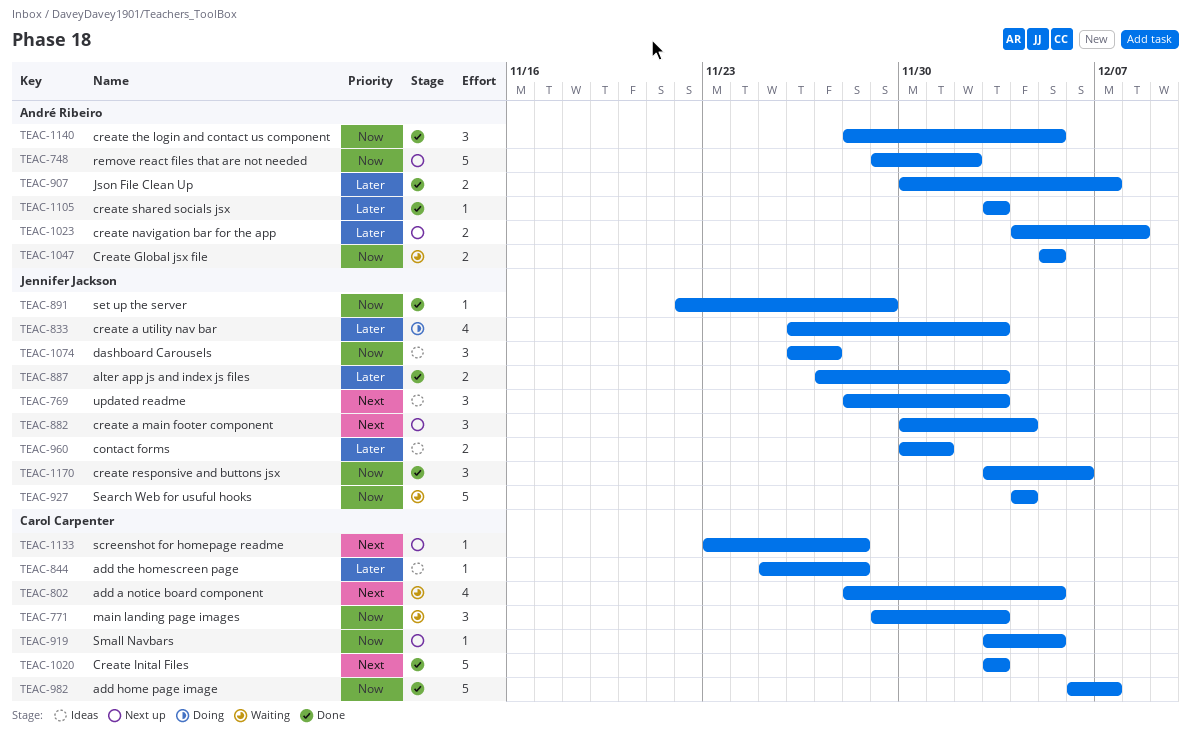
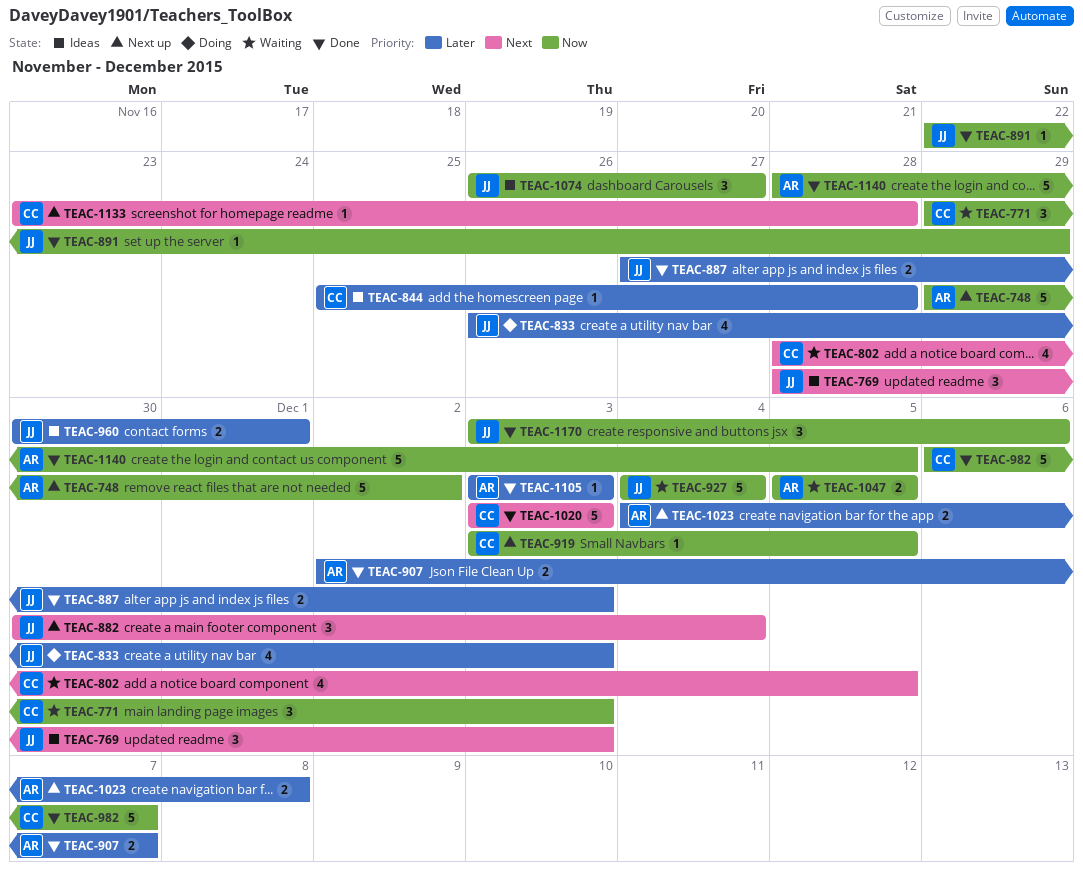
TEAC-907, start: Nov 30 -> Dec 2
TEAC-1140, estimate: 3 -> 5

